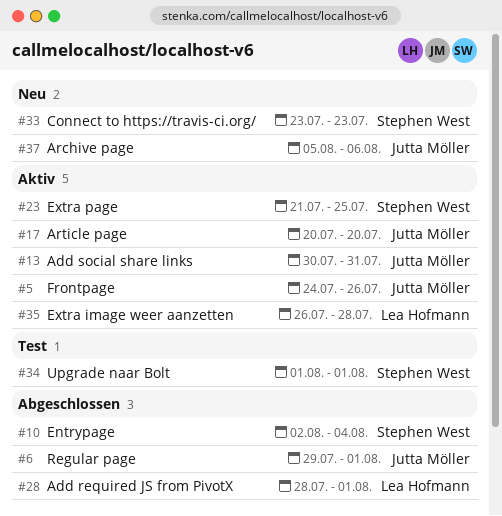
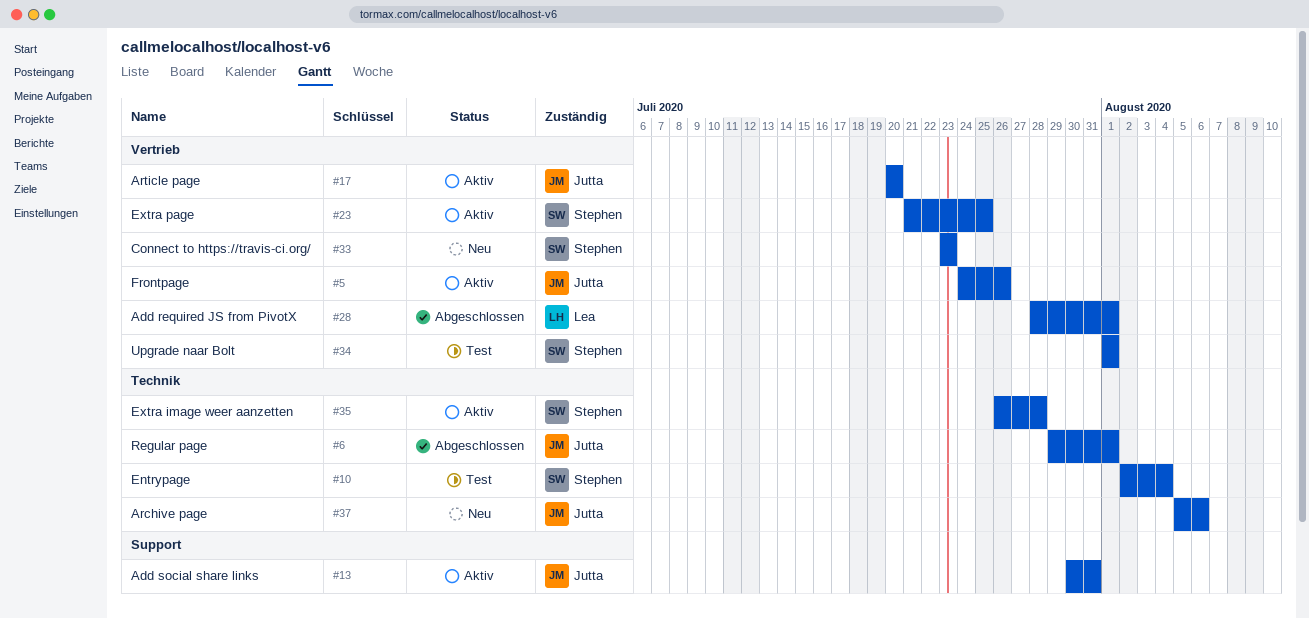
#10, status: Abgeschlossen -> Test
#35, owner: Lea Hofmann -> Stephen West

